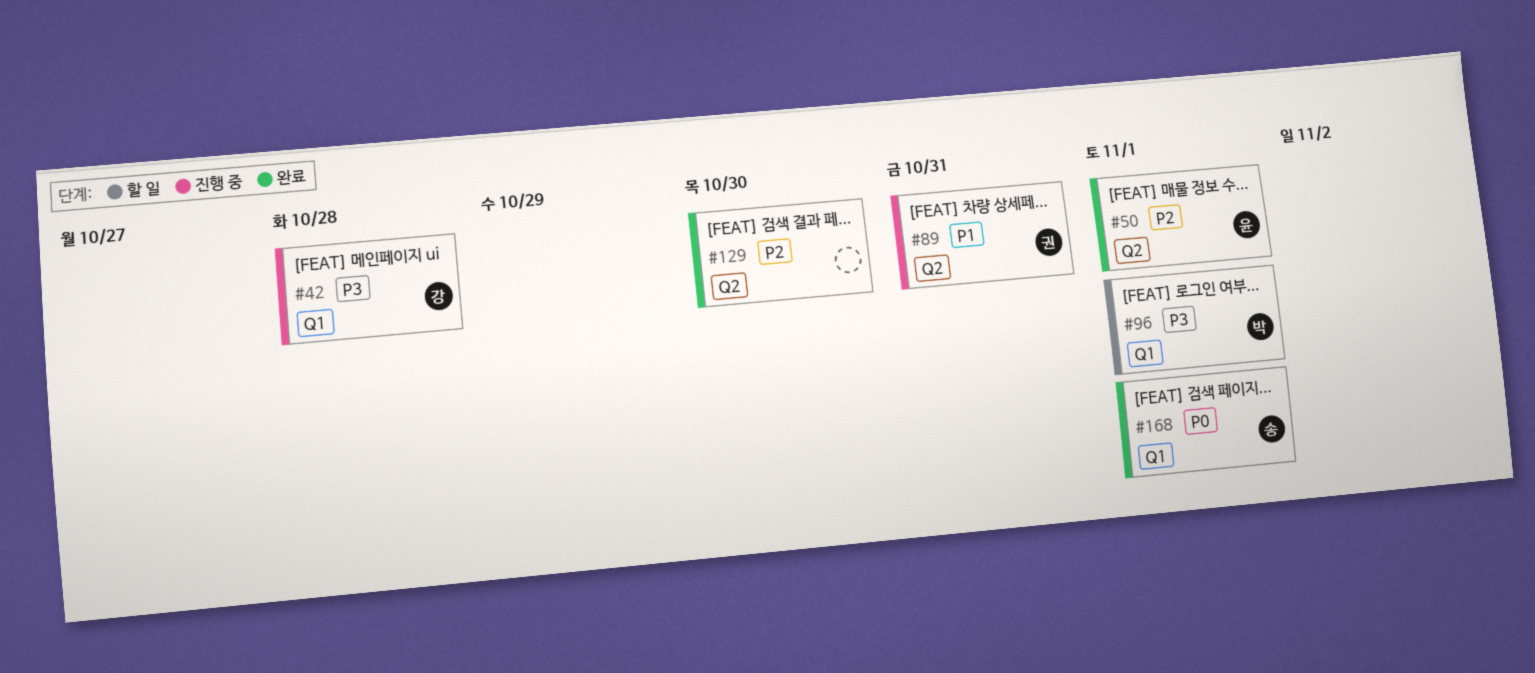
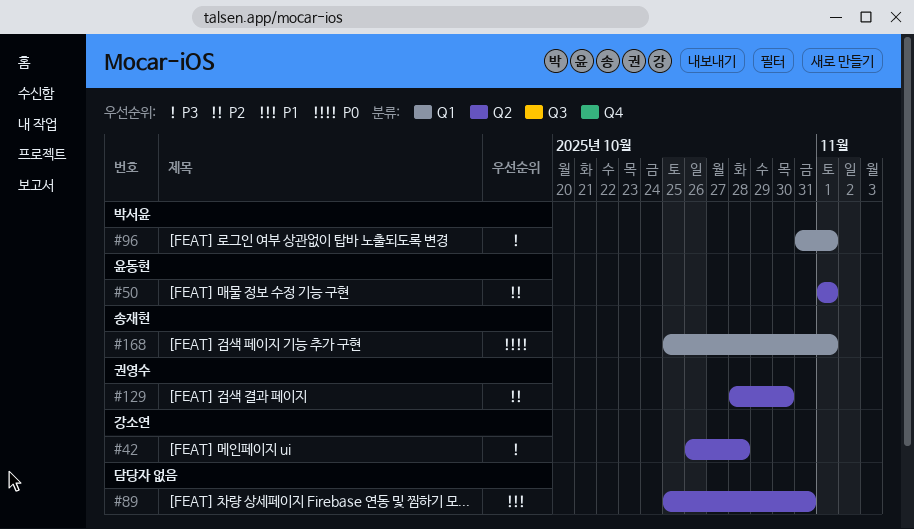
#42, label: Q1 -> Q2
#89, owner: 권영수 -> none
#129, owner: none -> 권영수

